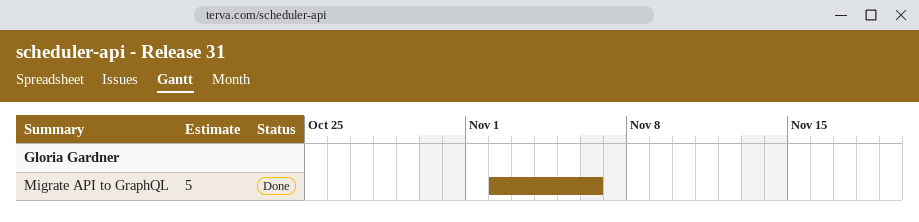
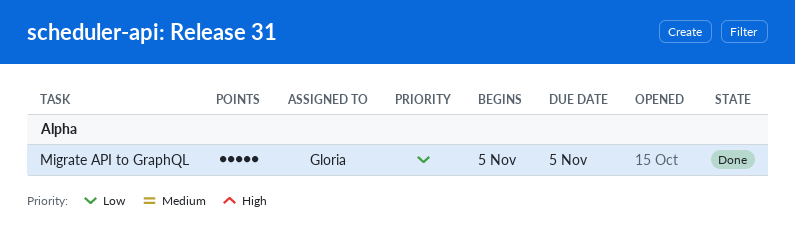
Migrate API to GraphQL, start: Nov 2 -> Nov 5
Migrate API to GraphQL, due: Nov 6 -> Nov 5

